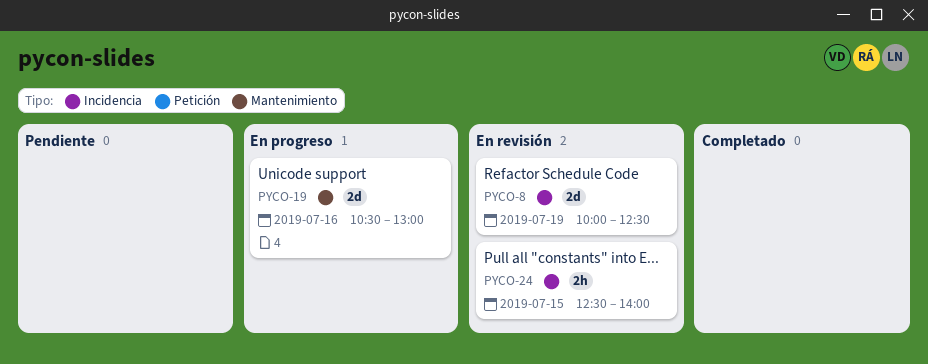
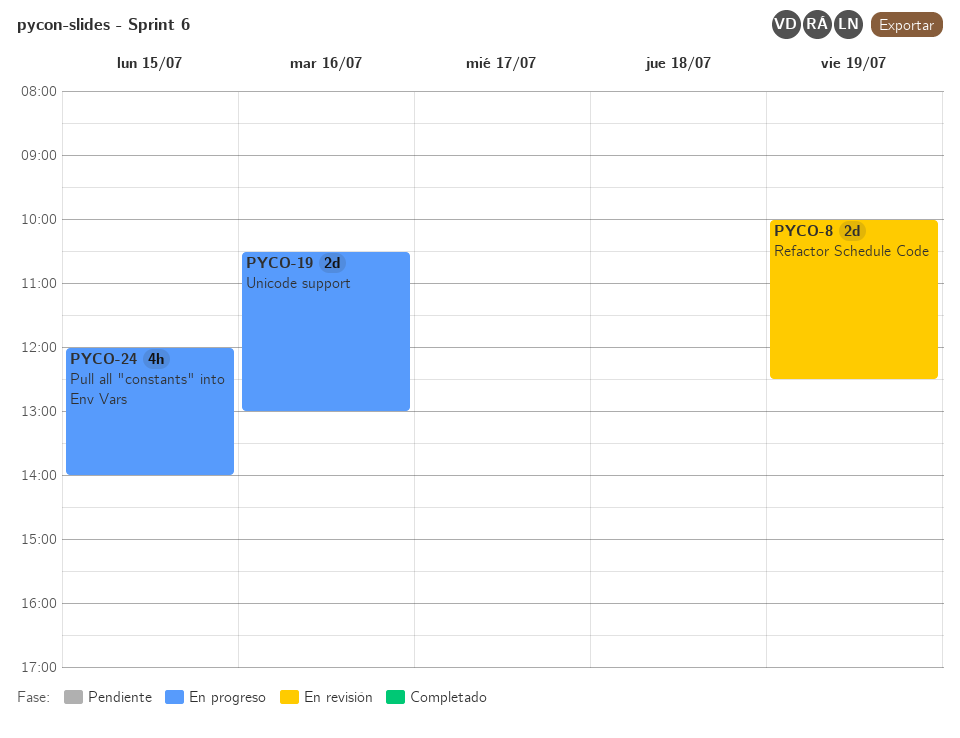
PYCO-24, status: En revisión -> En progreso
PYCO-24, estimate: 2h -> 4h
PYCO-24, begins: 12:30 -> 12:00

